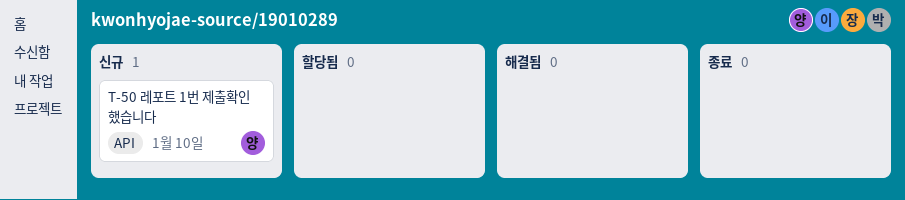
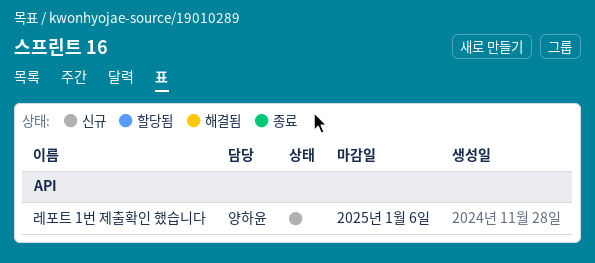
레포트 1번 제출확인 했습니다, due: Jan 10 -> Jan 6

